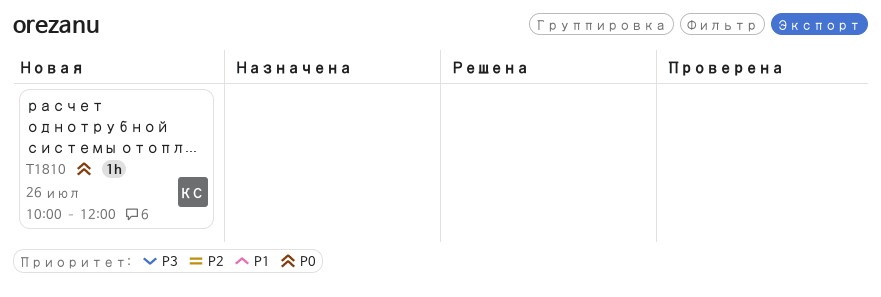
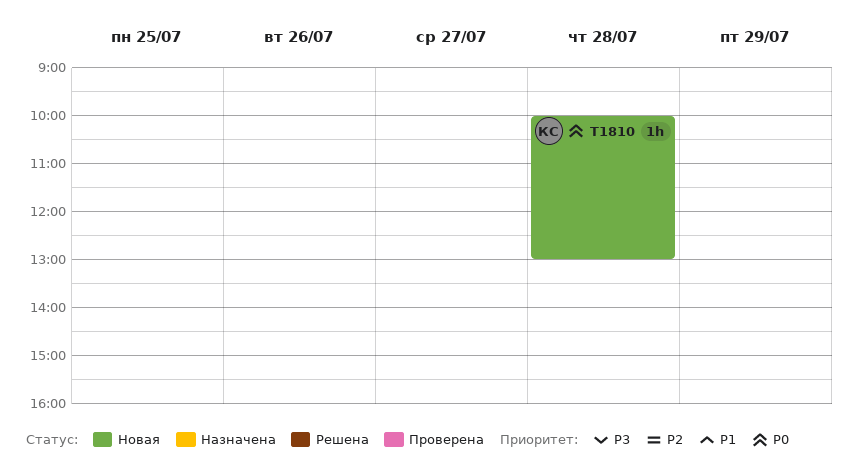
T1810, day: Jul 26 -> Jul 28
T1810, ends: 12:00 -> 13:00

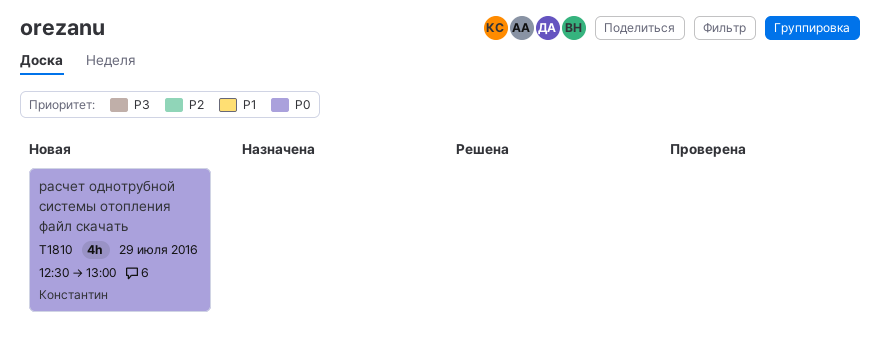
T1810, estimate: 1h -> 4h
T1810, day: Jul 28 -> Jul 29
T1810, begins: 10:00 -> 12:30

